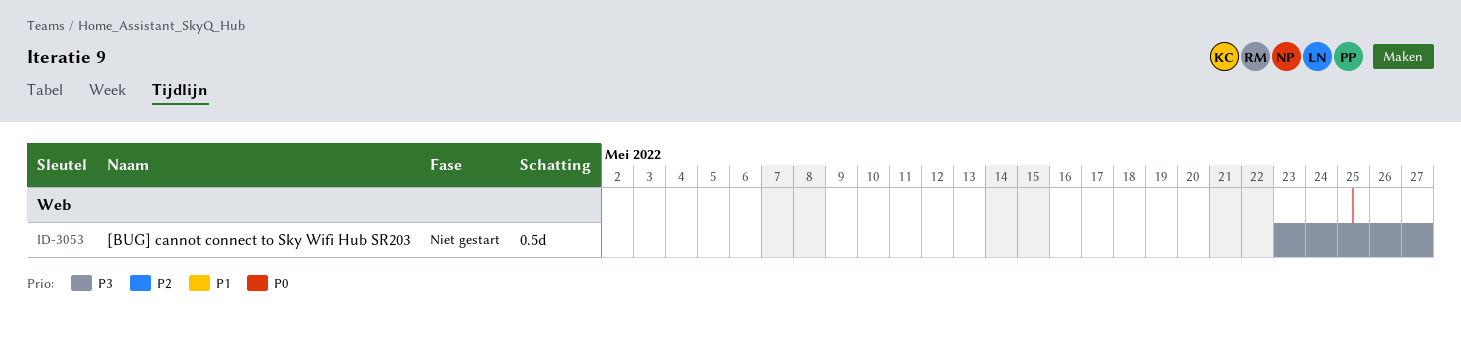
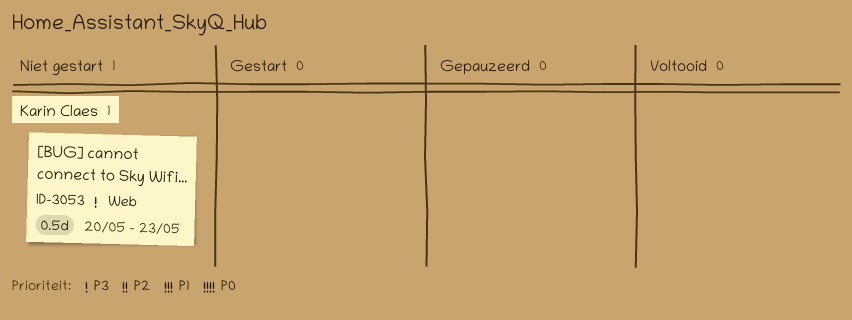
ID-3053, start: May 23 -> May 20
ID-3053, due: May 27 -> May 23

